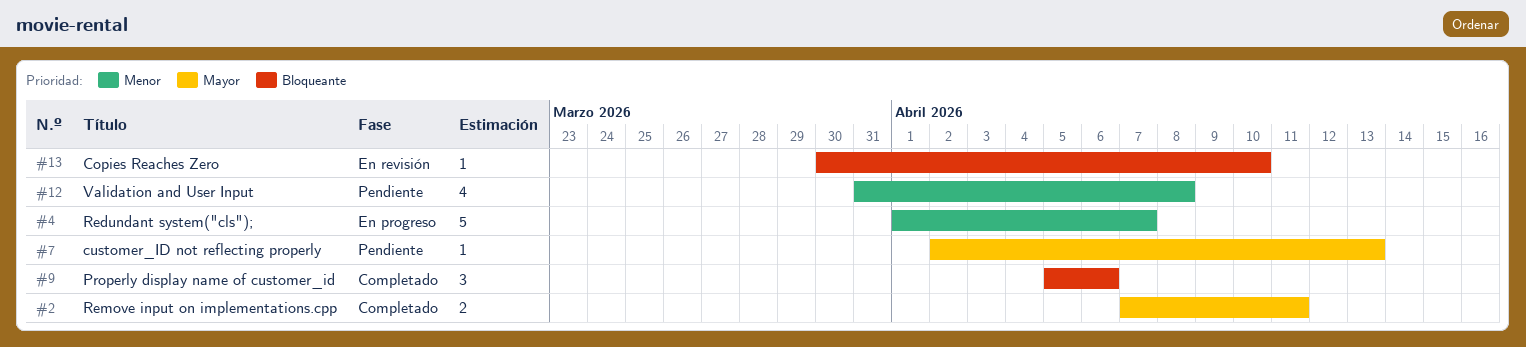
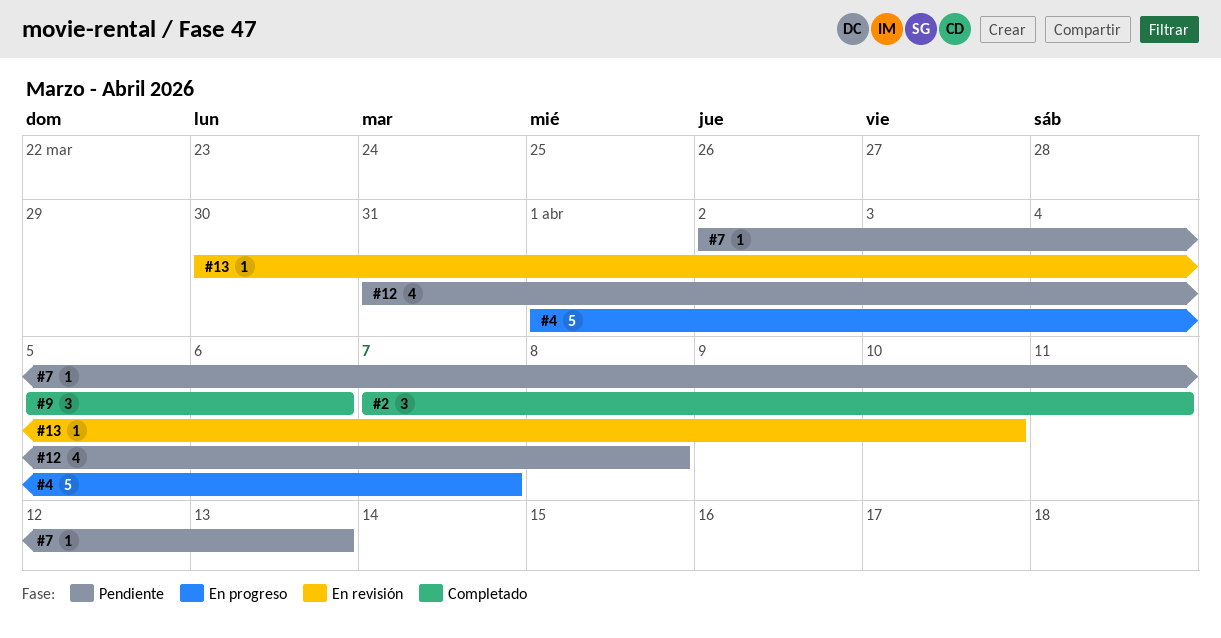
#2, estimate: 2 -> 3

